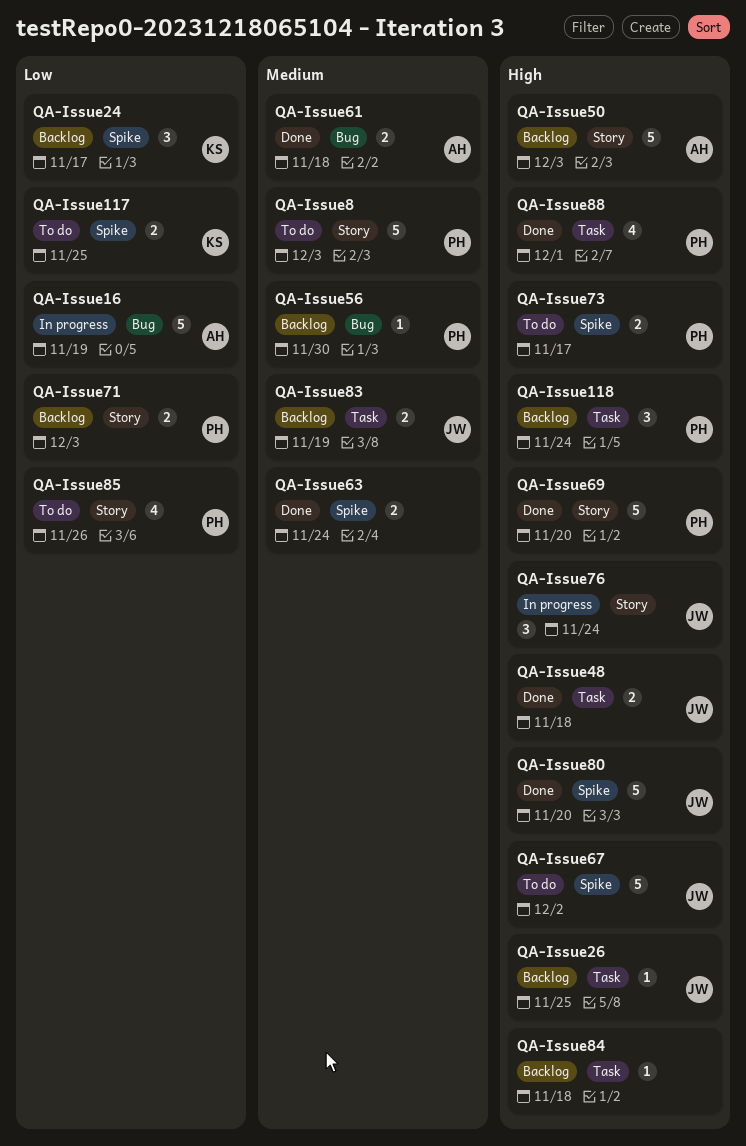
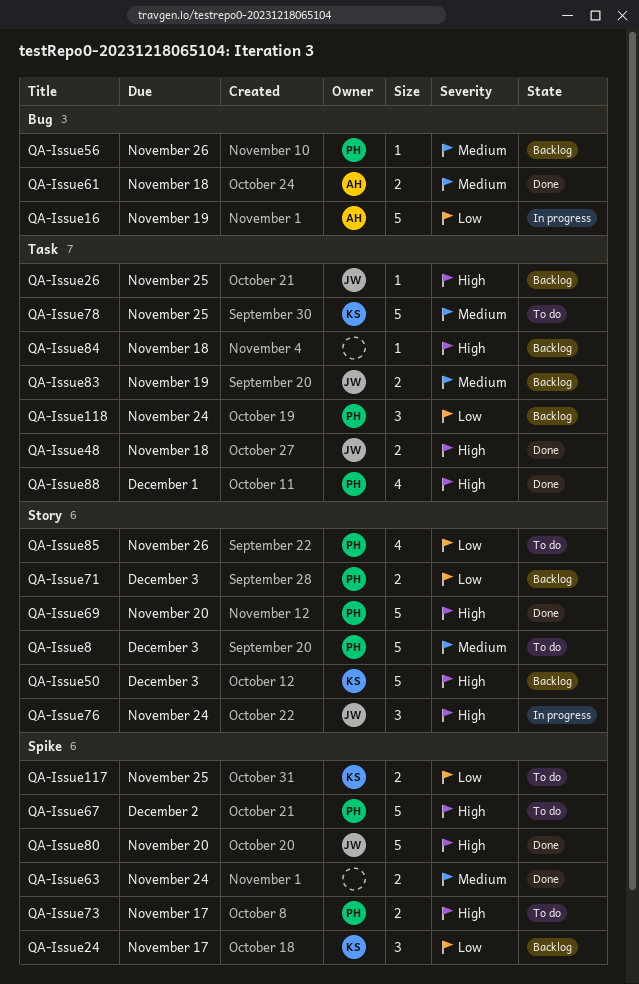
QA-Issue118, priority: High -> Low
QA-Issue50, owner: AH -> KS
QA-Issue56, due: Nov 30 -> Nov 26
QA-Issue67, owner: JW -> PH
QA-Issue78: none -> present

